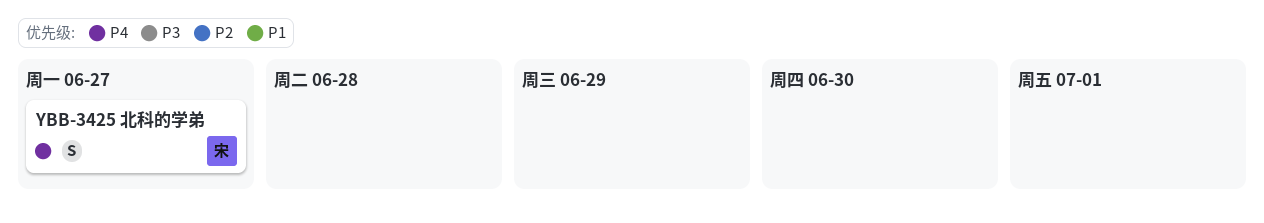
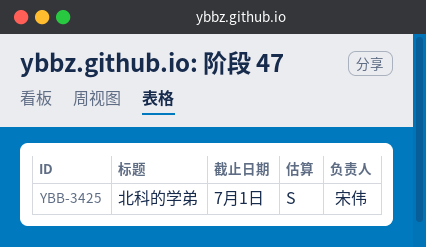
YBB-3425, due: Jun 27 -> Jul 1

